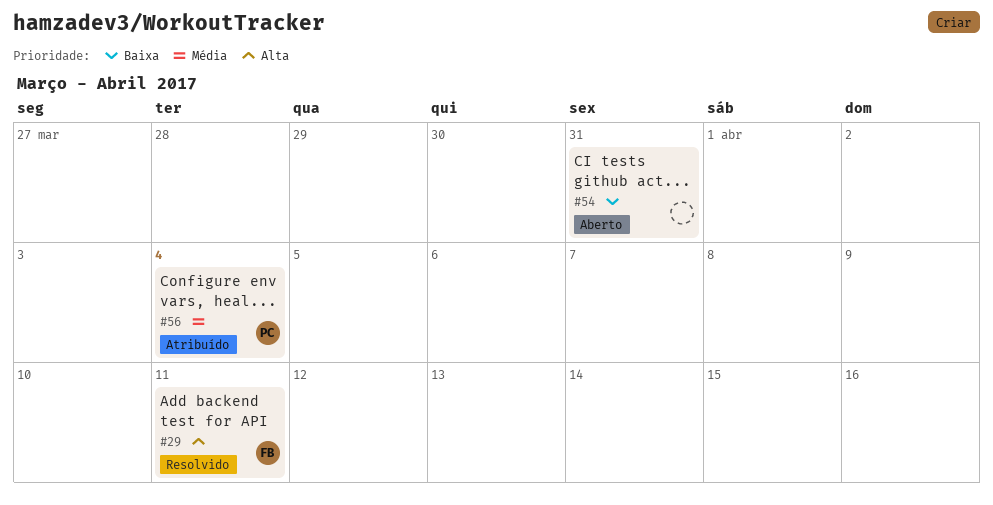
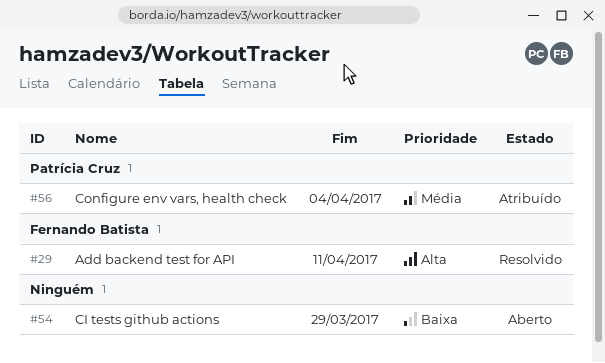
#54, due: Mar 31 -> Mar 29

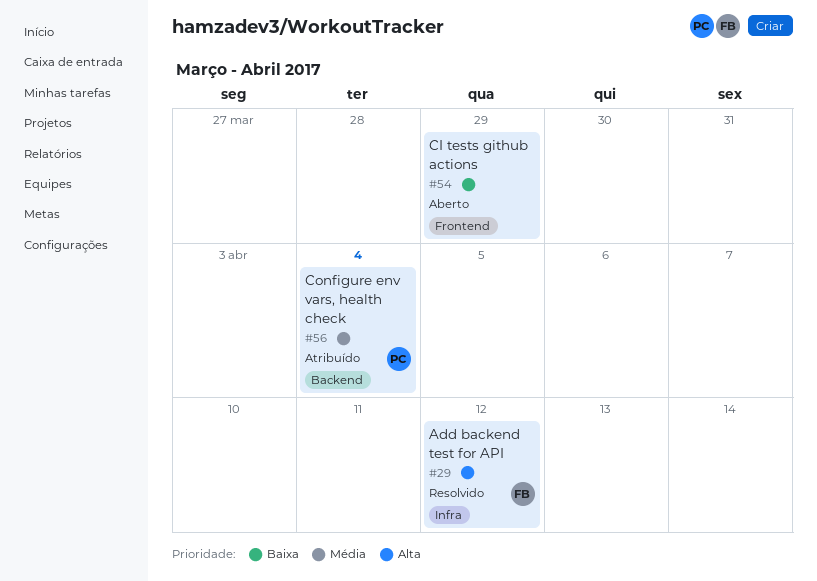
#29, due: Apr 11 -> Apr 12

